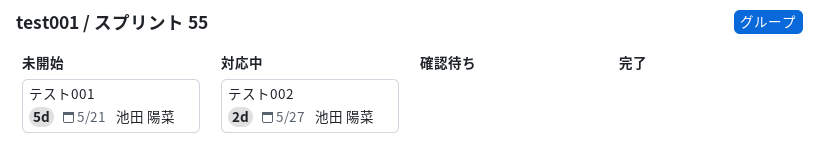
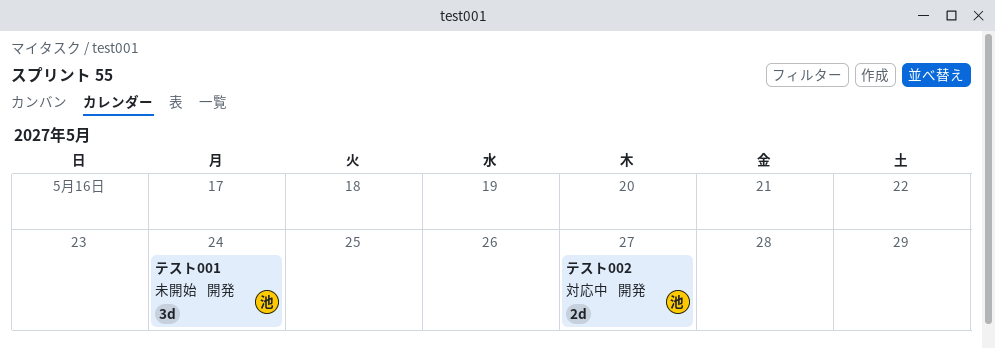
テスト001, estimate: 5d -> 3d
テスト001, due: May 21 -> May 24

